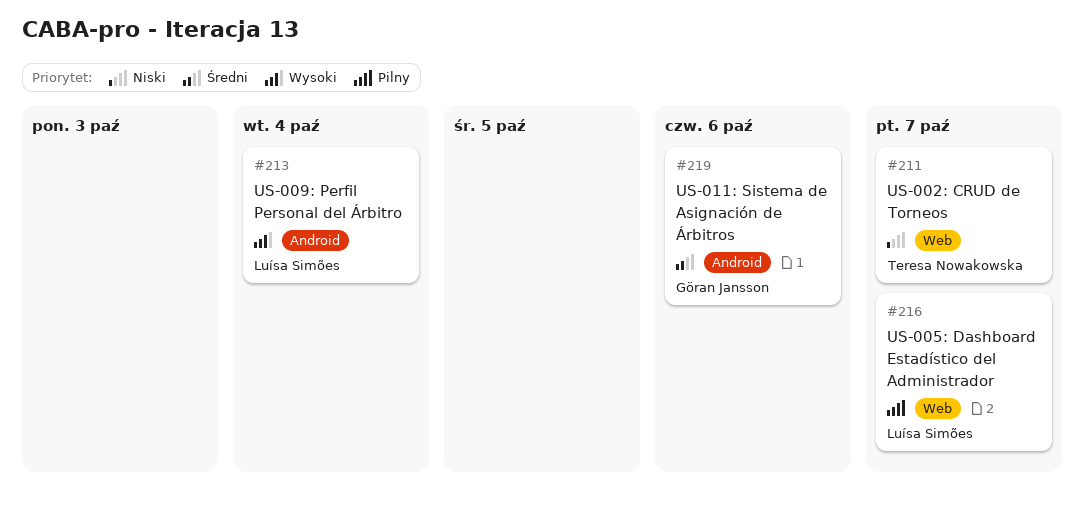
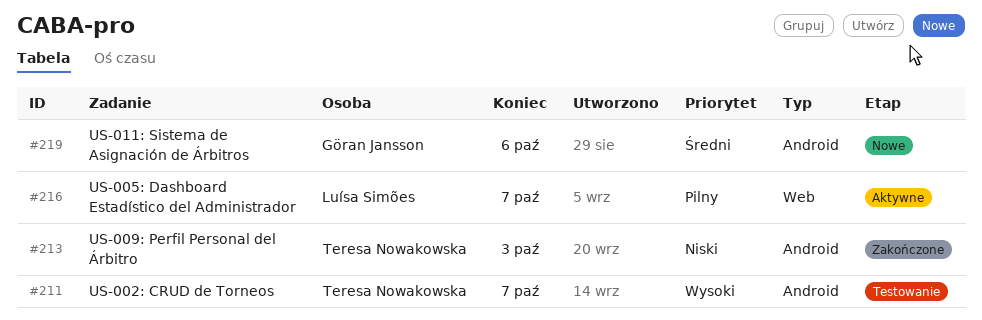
#211, priority: Niski -> Wysoki
#211, label: Web -> Android
#213, owner: Luísa Simões -> Teresa Nowakowska
#213, priority: Wysoki -> Niski
#213, due: Oct 4 -> Oct 3

